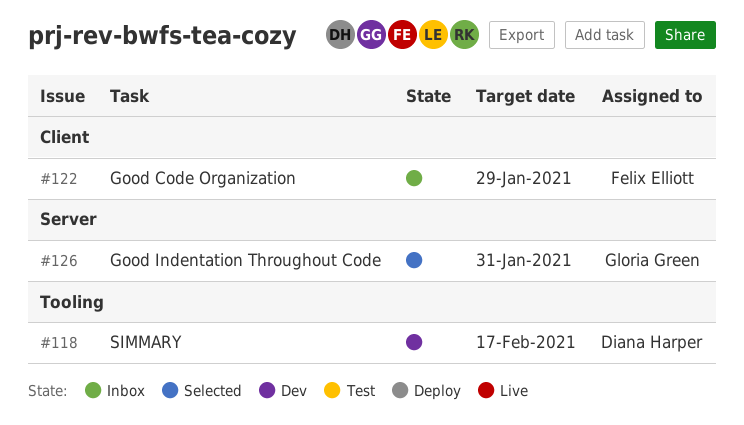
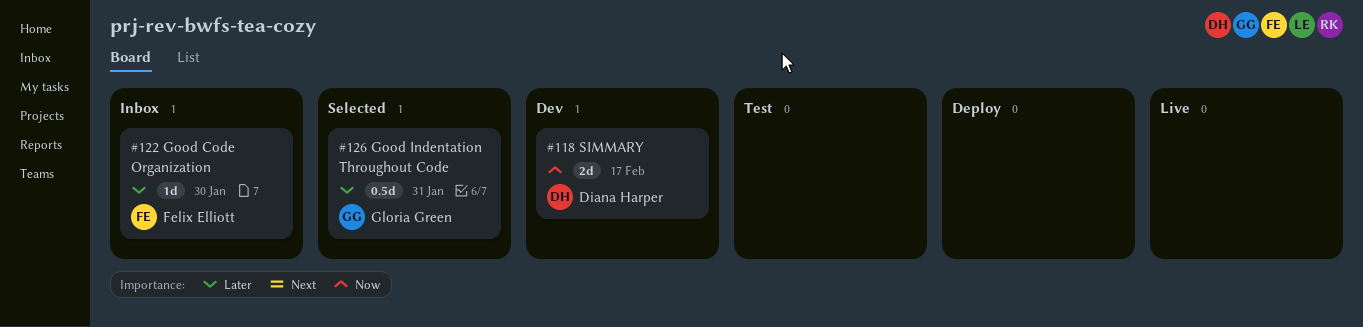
#122, due: Jan 29 -> Jan 30

